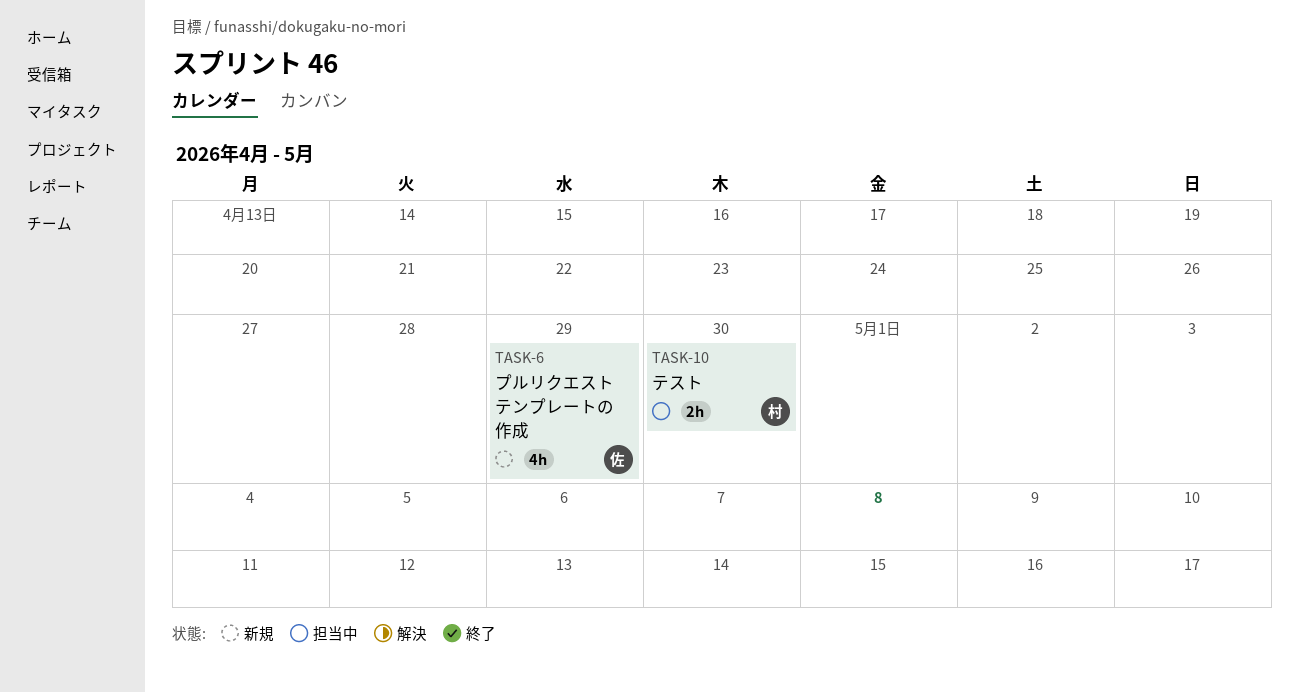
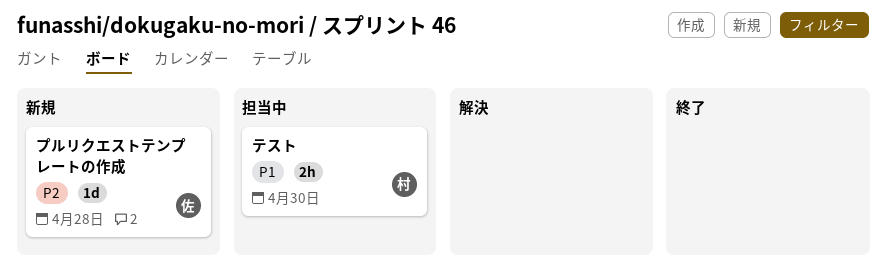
プルリクエストテンプレートの作成, estimate: 4h -> 1d
プルリクエストテンプレートの作成, due: Apr 29 -> Apr 28

